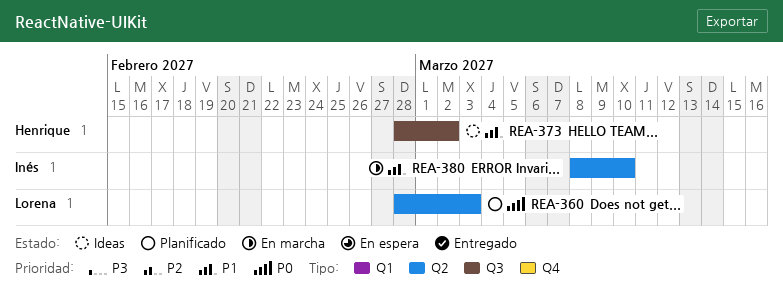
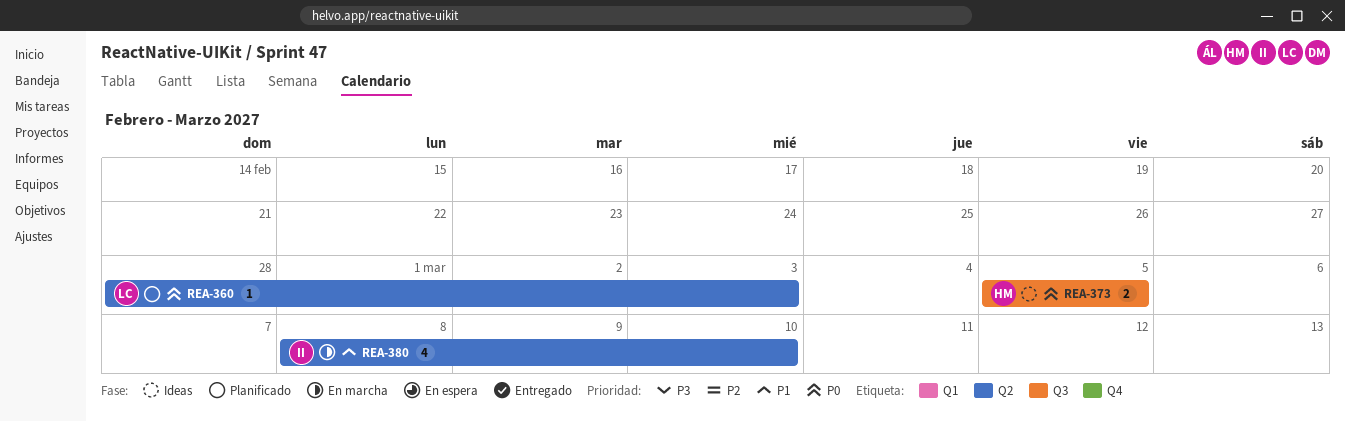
REA-373, priority: P1 -> P0
REA-373, start: Feb 28 -> Mar 5
REA-373, due: Mar 2 -> Mar 5

